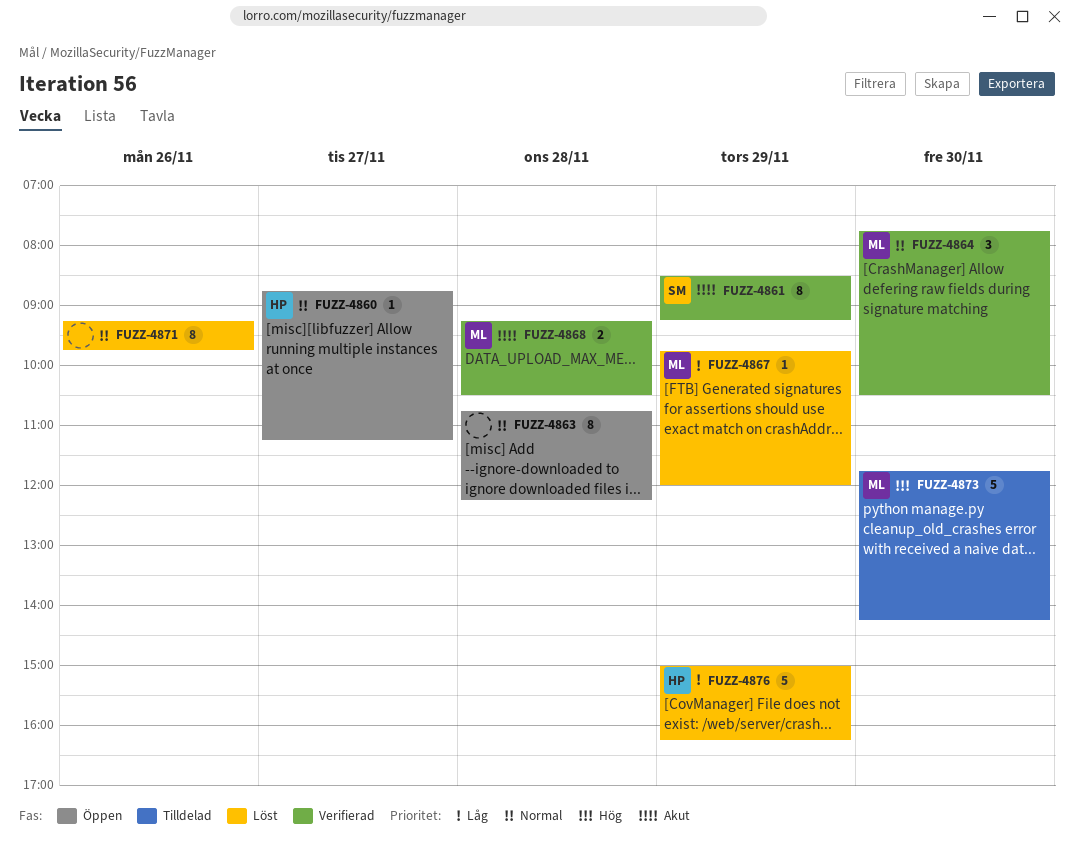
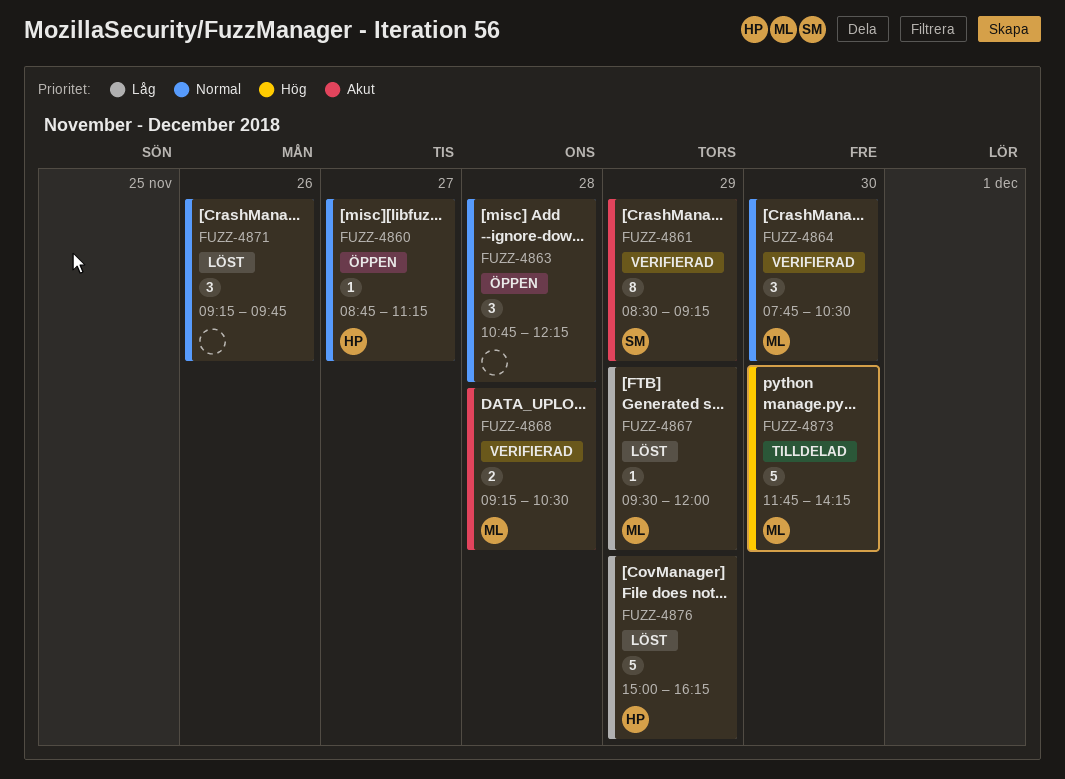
FUZZ-4863, estimate: 8 -> 3
FUZZ-4867, begins: 09:45 -> 09:30
FUZZ-4871, estimate: 8 -> 3

